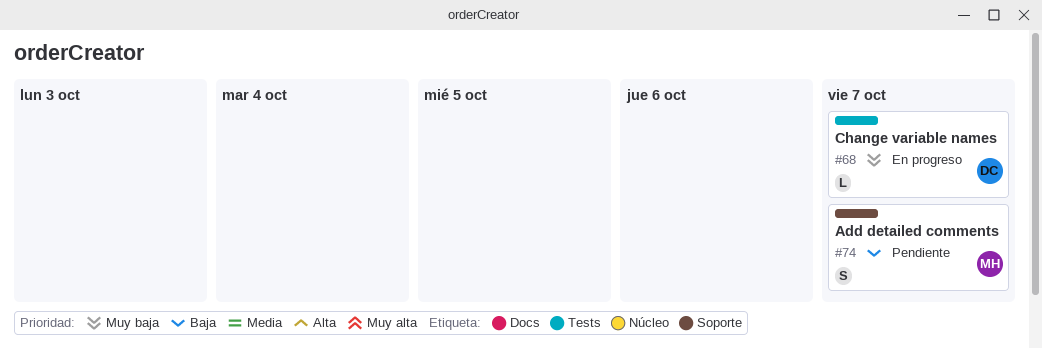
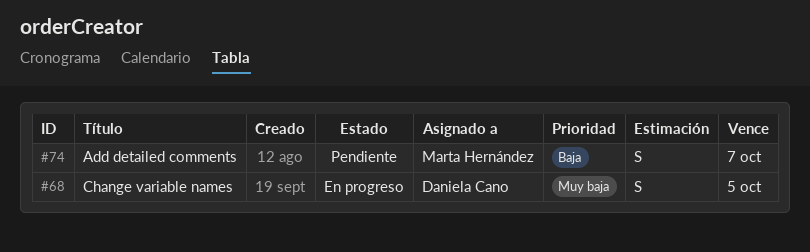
#68, estimate: L -> S
#68, due: Oct 7 -> Oct 5

